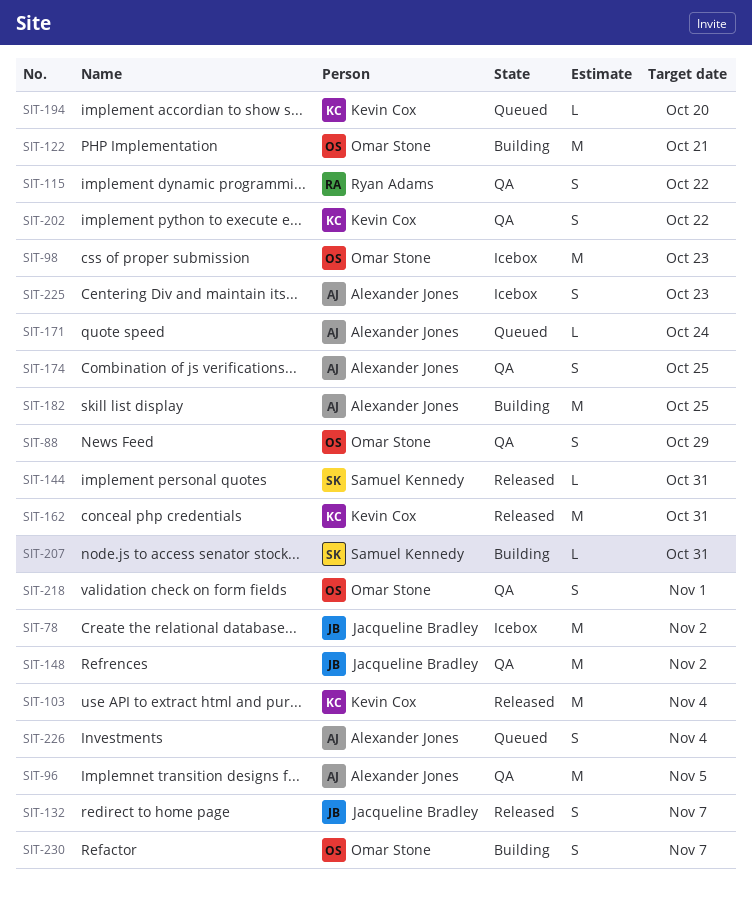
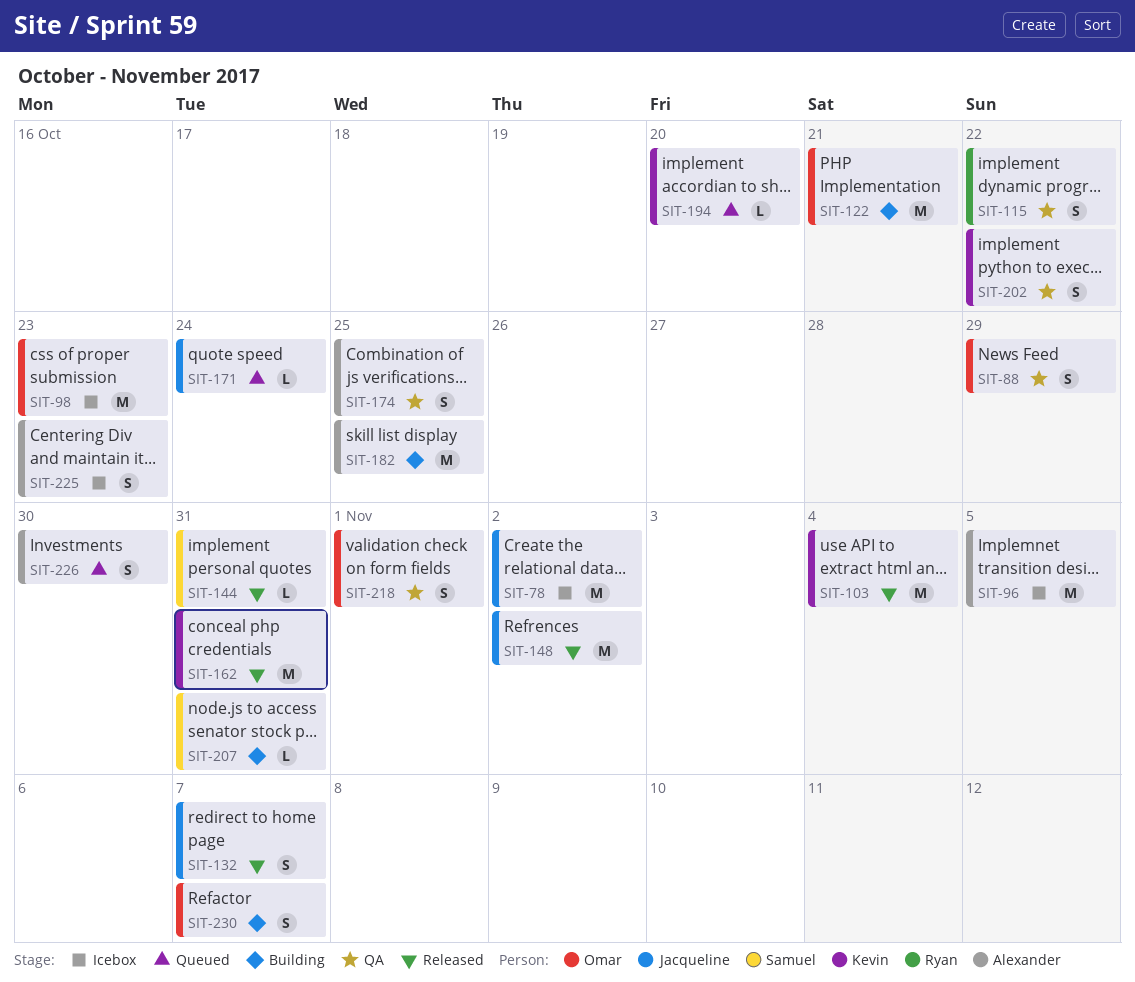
SIT-96, status: QA -> Icebox
SIT-148, status: QA -> Released
SIT-171, owner: Alexander Jones -> Jacqueline Bradley
SIT-226, due: Nov 4 -> Oct 30

